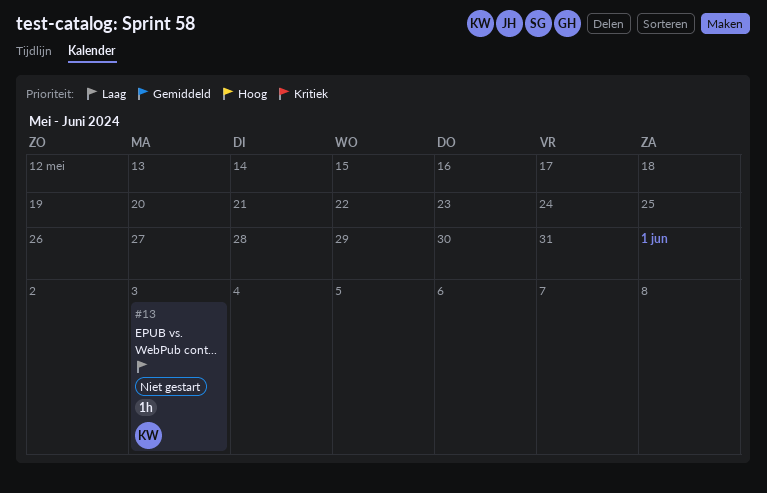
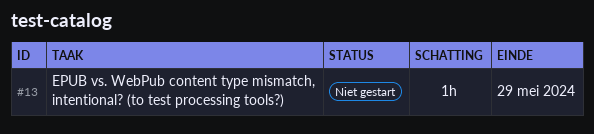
#13, due: Jun 3 -> May 29

